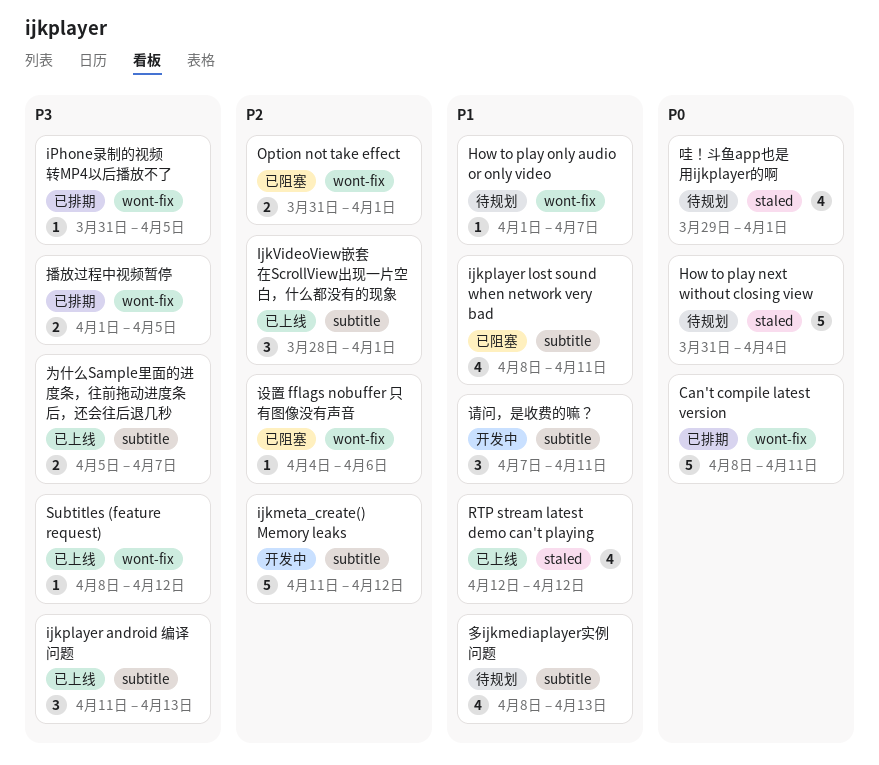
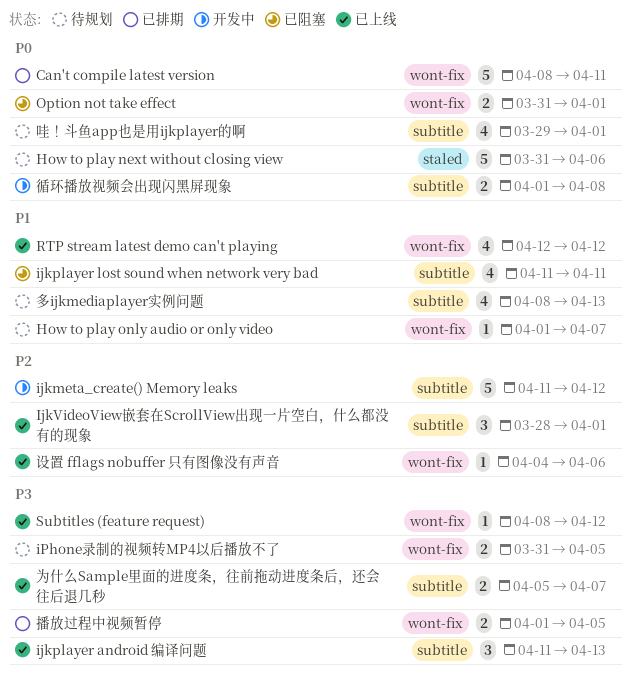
How to play next without closing view, due: Apr 4 -> Apr 6
ijkplayer lost sound when network very bad, start: Apr 8 -> Apr 11
iPhone录制的视频转MP4以后播放不了, status: 已排期 -> 待规划
iPhone录制的视频转MP4以后播放不了, estimate: 1 -> 2
Option not take effect, priority: P2 -> P0
RTP stream latest demo can't playing, label: staled -> wont-fix
哇！斗鱼app也是用ijkplayer的啊, label: staled -> subtitle
循环播放视频会出现闪黑屏现象: none -> present
设置 fflags nobuffer 只有图像没有声音, status: 已阻塞 -> 已上线
请问，是收费的嘛？: present -> none

